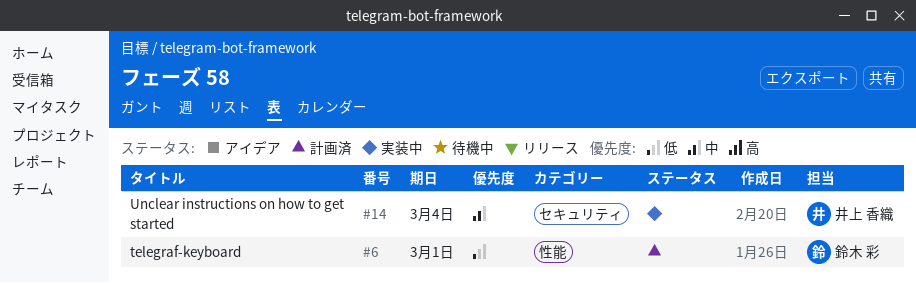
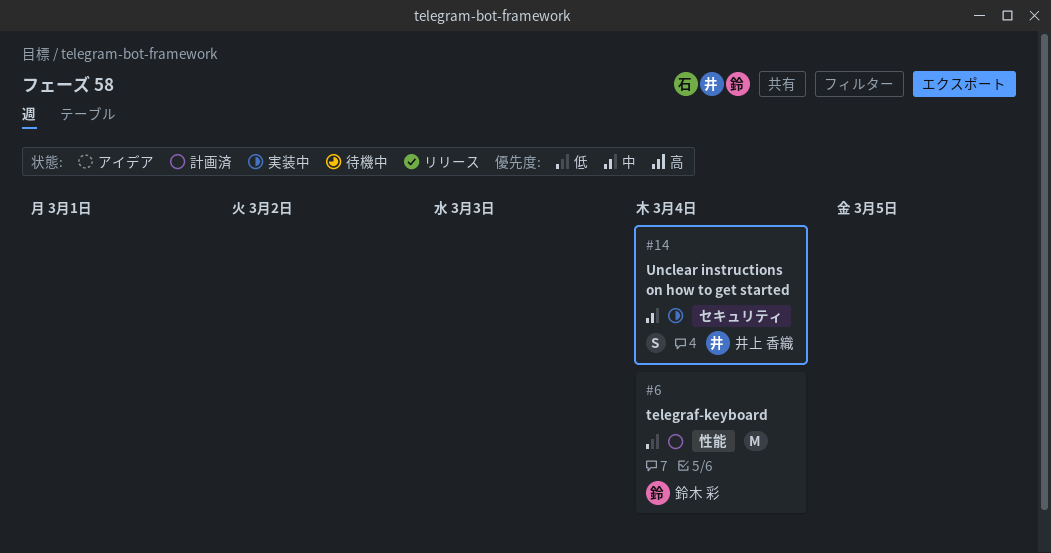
#6, due: Mar 1 -> Mar 4

